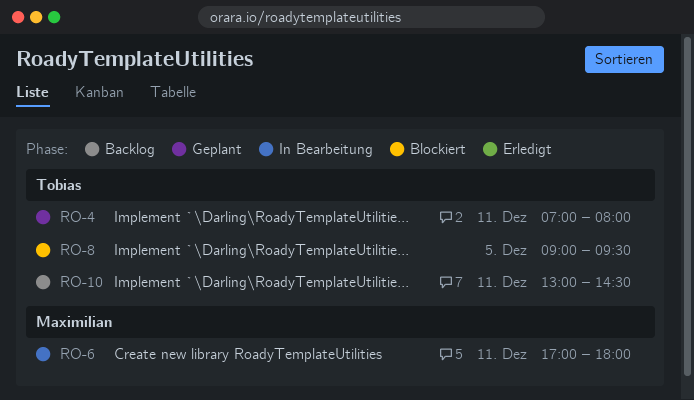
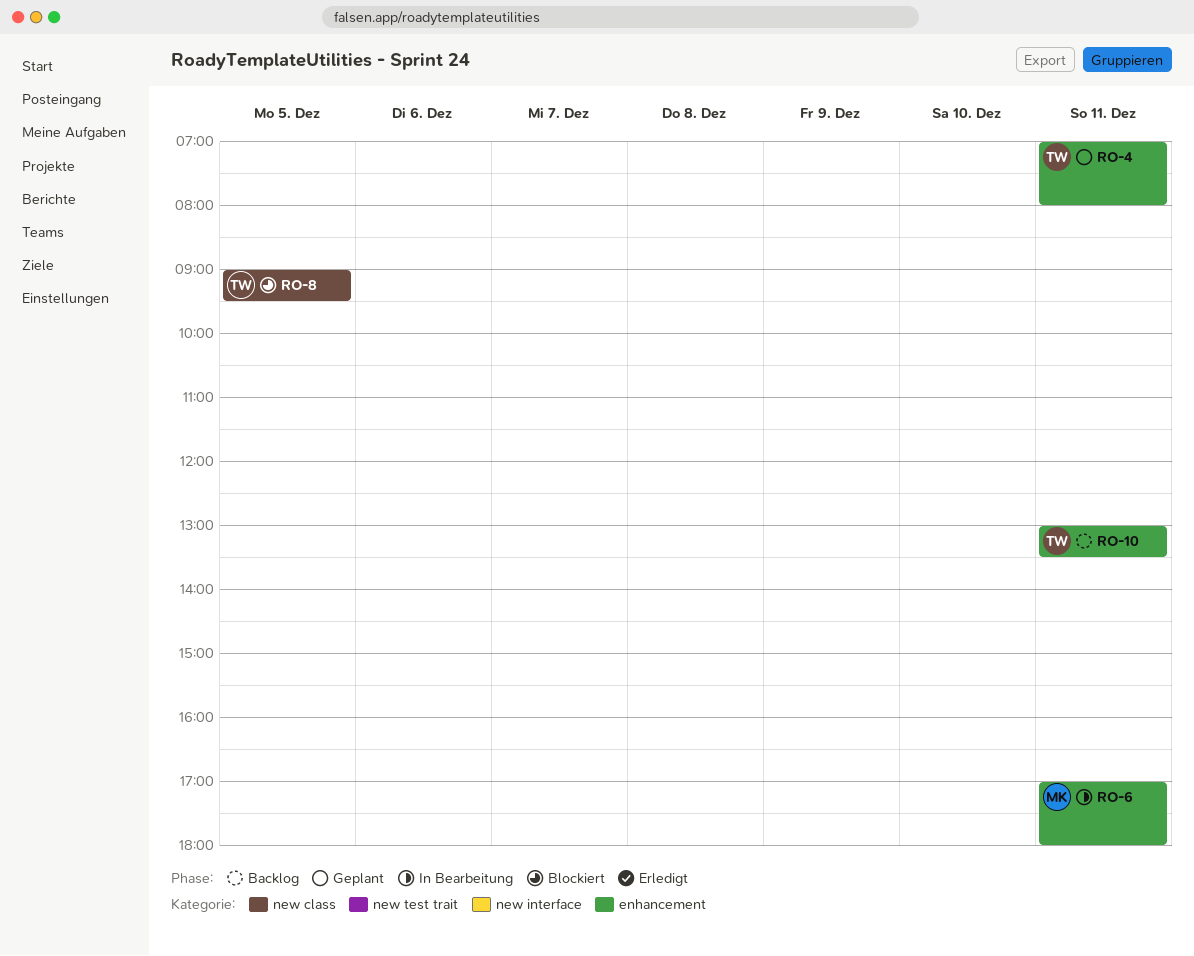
RO-10, ends: 14:30 -> 13:30

